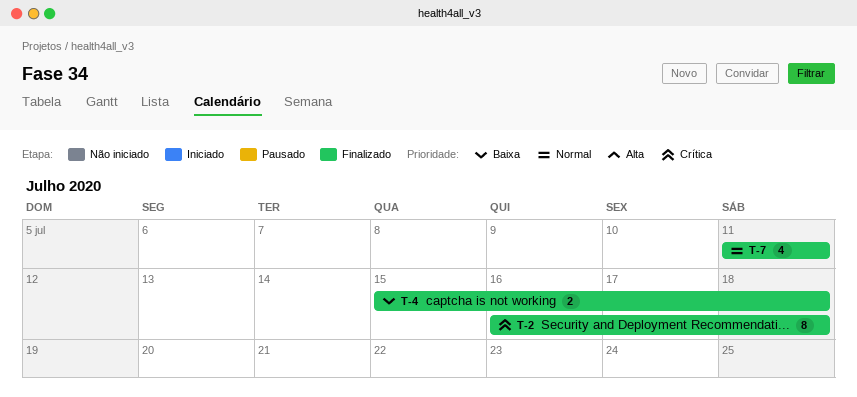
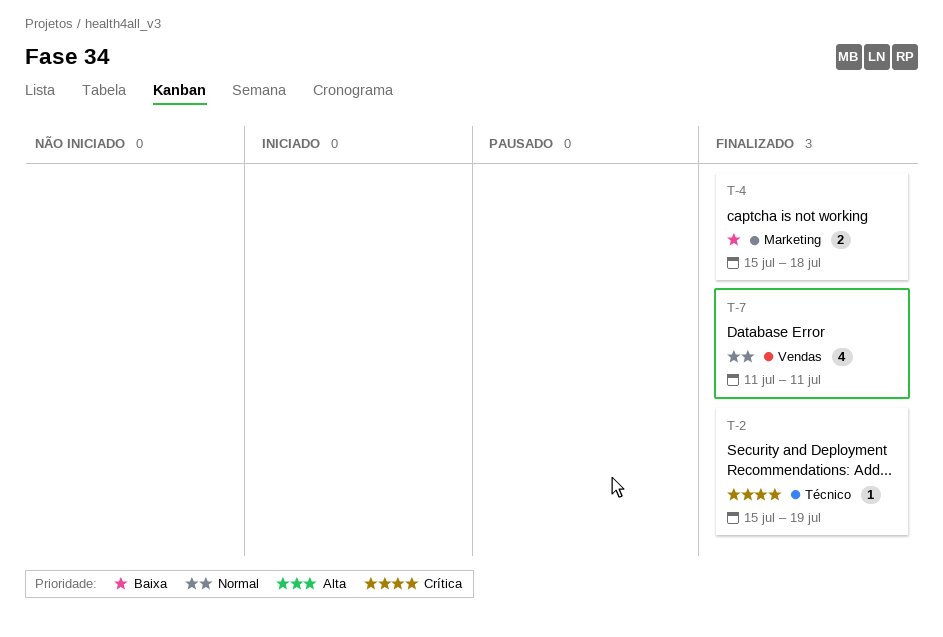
T-2, estimate: 8 -> 1
T-2, start: Jul 16 -> Jul 15
T-2, due: Jul 18 -> Jul 19

